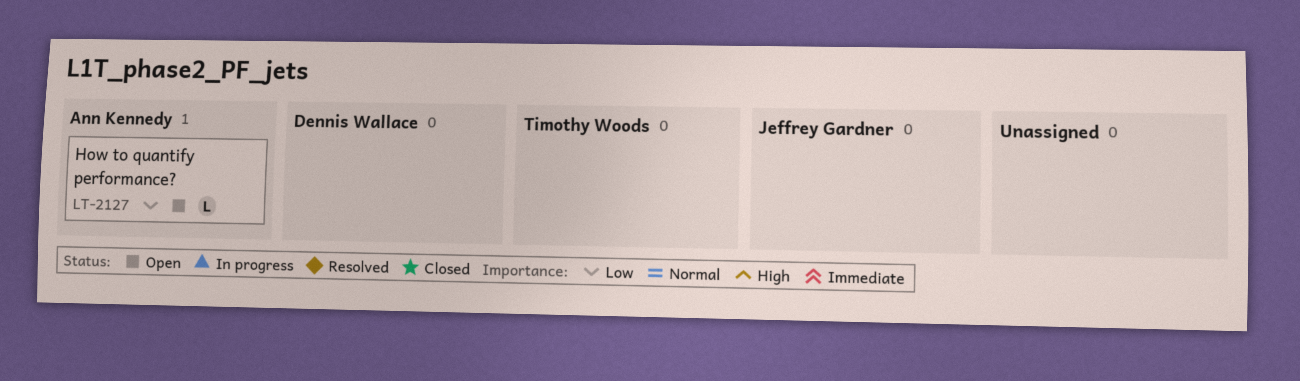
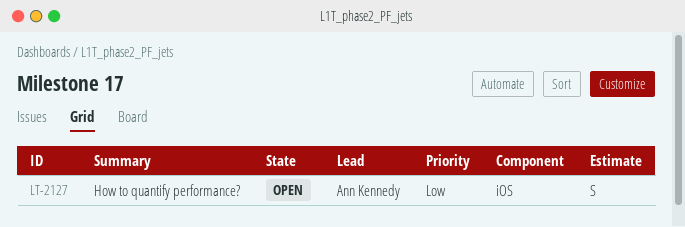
LT-2127, estimate: L -> S

